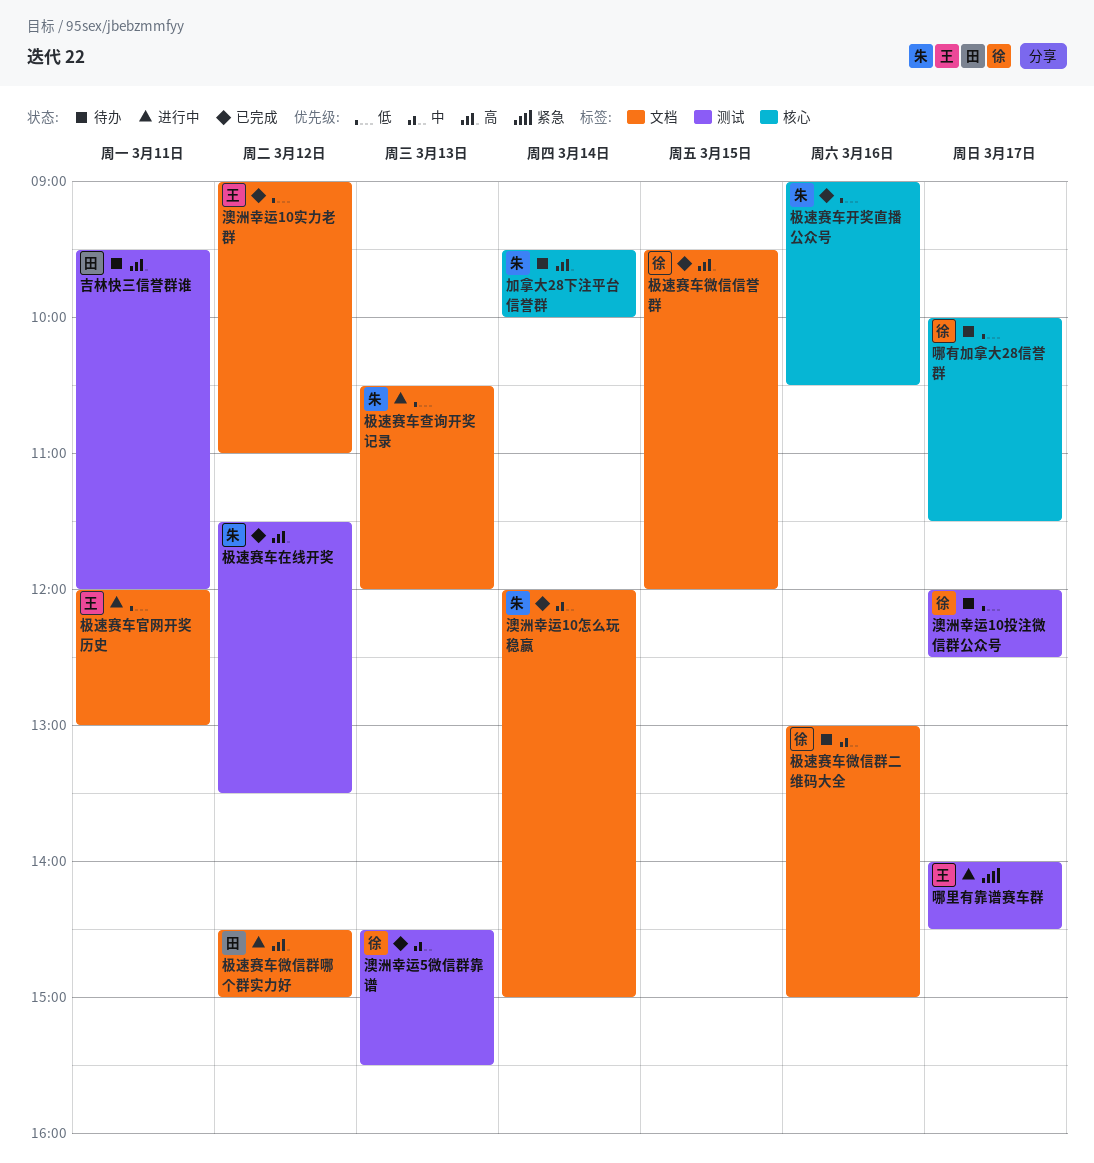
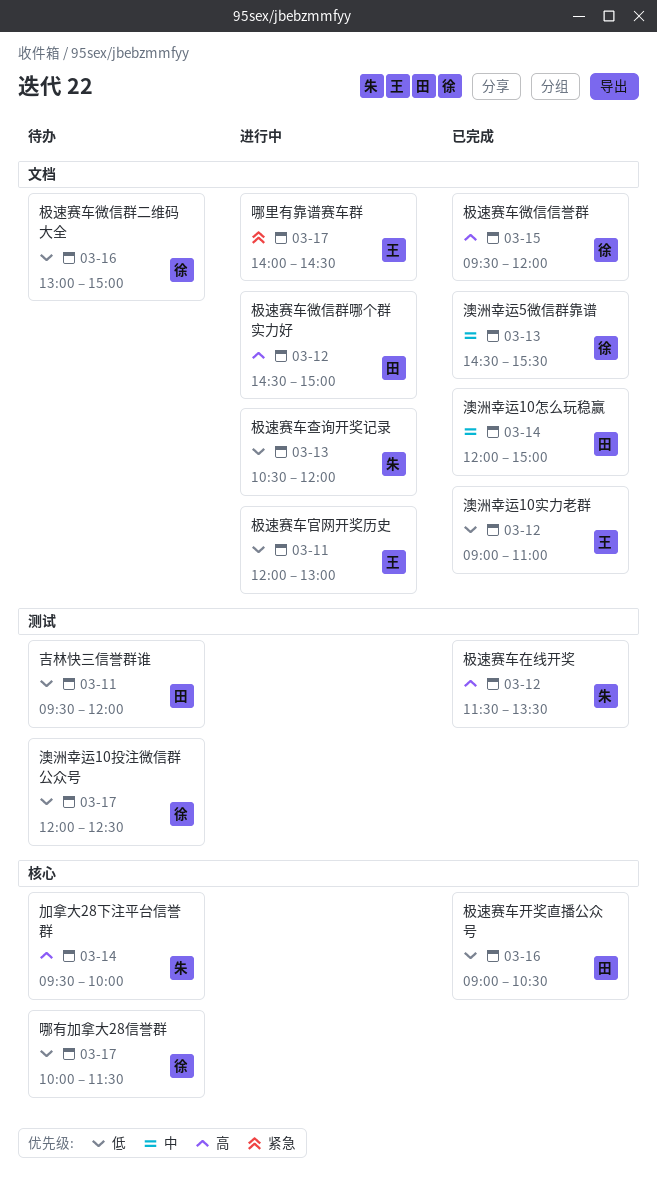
吉林快三信誉群谁, priority: 高 -> 低
哪里有靠谱赛车群, label: 测试 -> 文档
极速赛车开奖直播公众号, owner: 朱 -> 田
极速赛车微信群二维码大全, priority: 中 -> 低
澳洲幸运10怎么玩稳赢, owner: 朱 -> 田
澳洲幸运5微信群靠谱, label: 测试 -> 文档

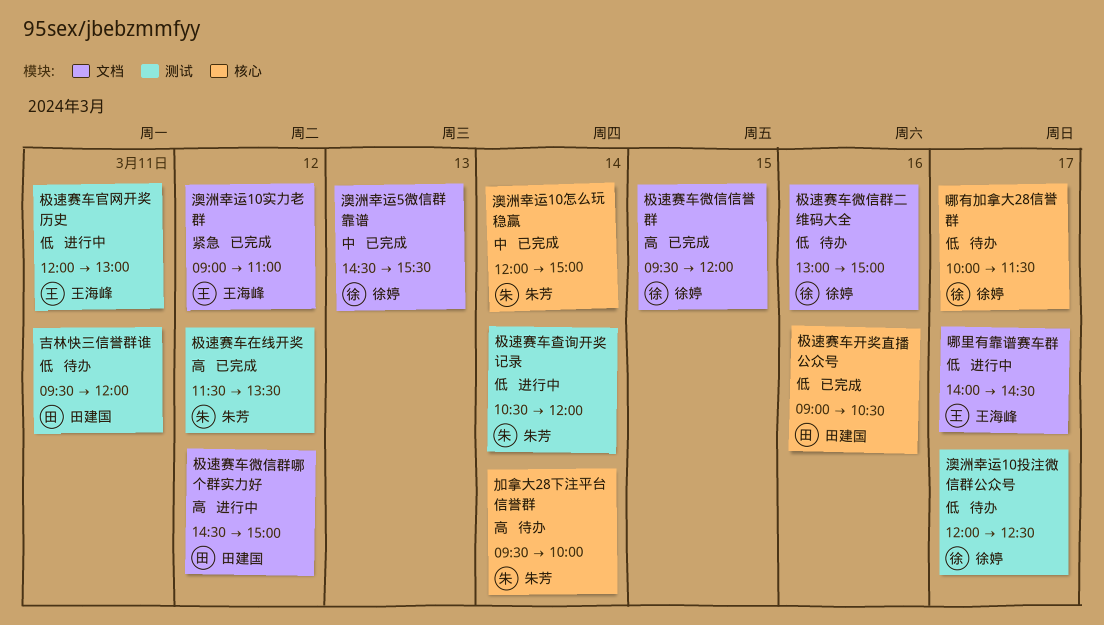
哪里有靠谱赛车群, priority: 紧急 -> 低
极速赛车官网开奖历史, label: 文档 -> 测试
极速赛车查询开奖记录, label: 文档 -> 测试
极速赛车查询开奖记录, day: Mar 13 -> Mar 14
澳洲幸运10实力老群, priority: 低 -> 紧急
澳洲幸运10怎么玩稳赢, owner: 田建国 -> 朱芳
澳洲幸运10怎么玩稳赢, label: 文档 -> 核心

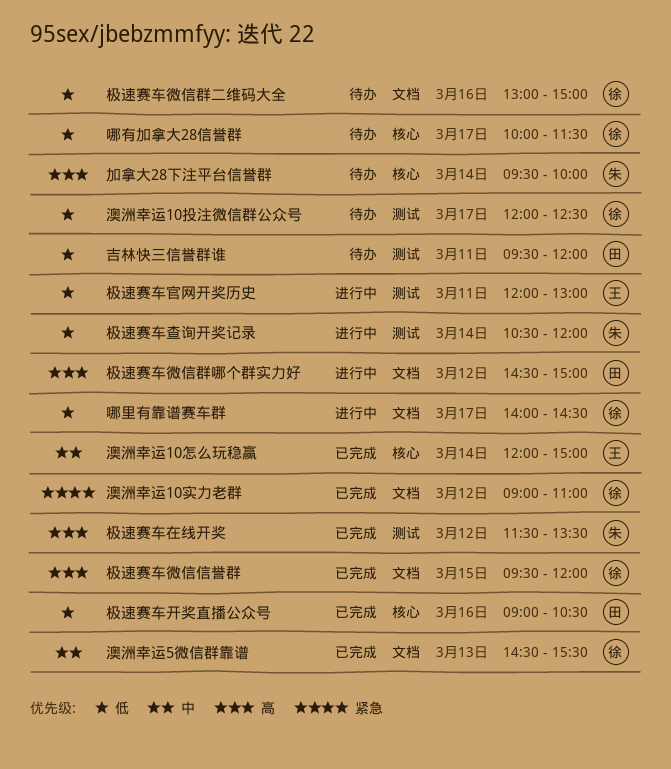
哪里有靠谱赛车群, owner: 王海峰 -> 徐婷
澳洲幸运10实力老群, owner: 王海峰 -> 徐婷
澳洲幸运10怎么玩稳赢, owner: 朱芳 -> 王海峰

